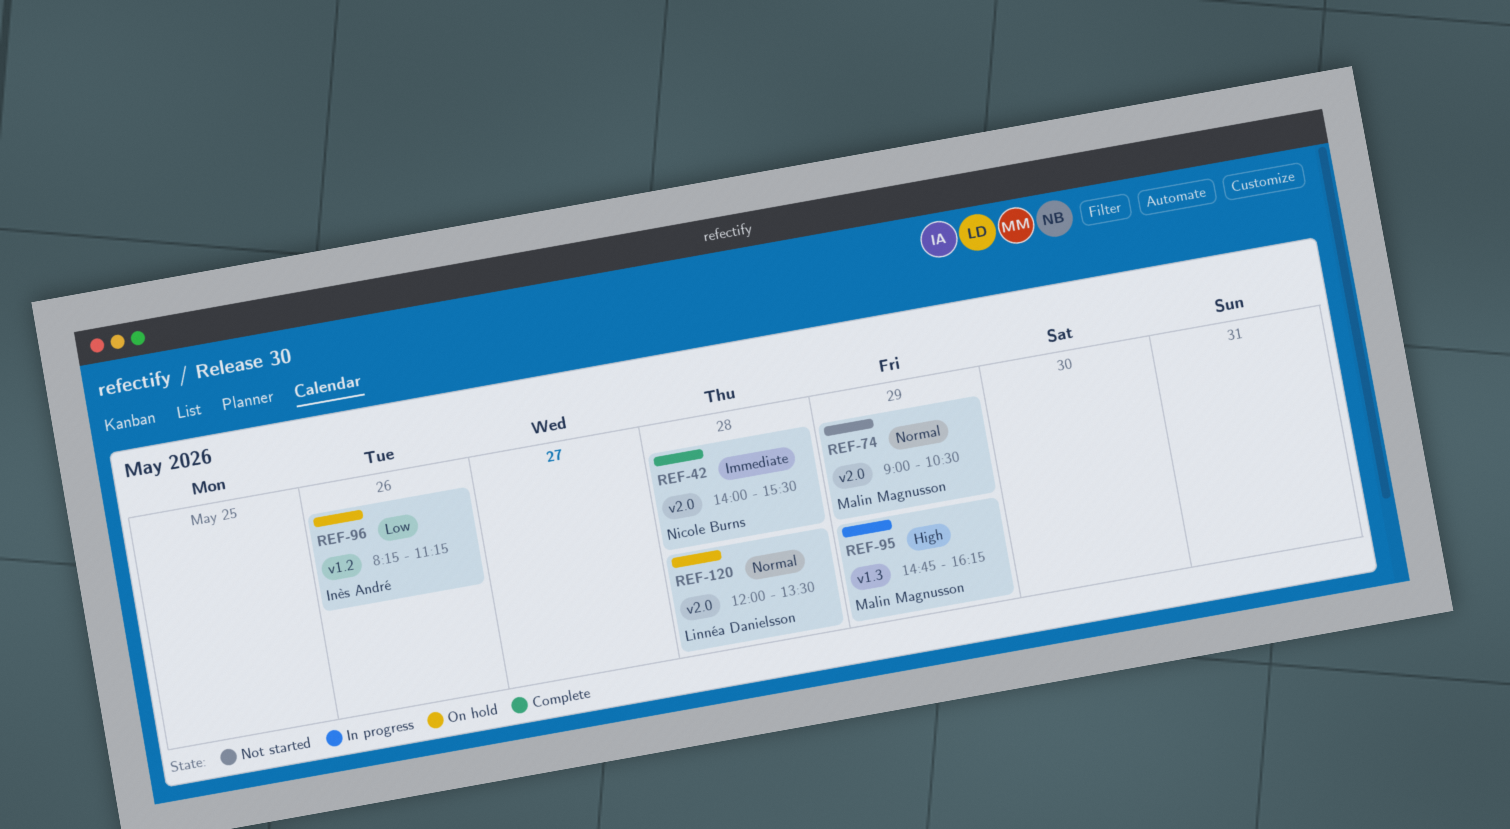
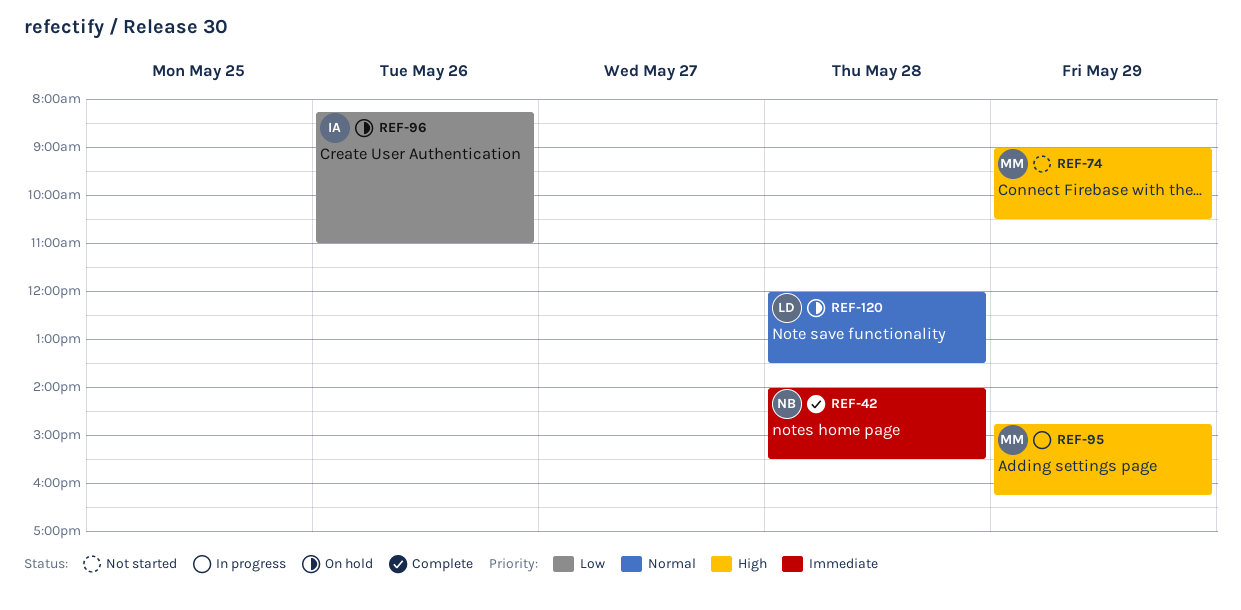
REF-74, priority: Normal -> High
REF-96, ends: 11:15 -> 11:00

